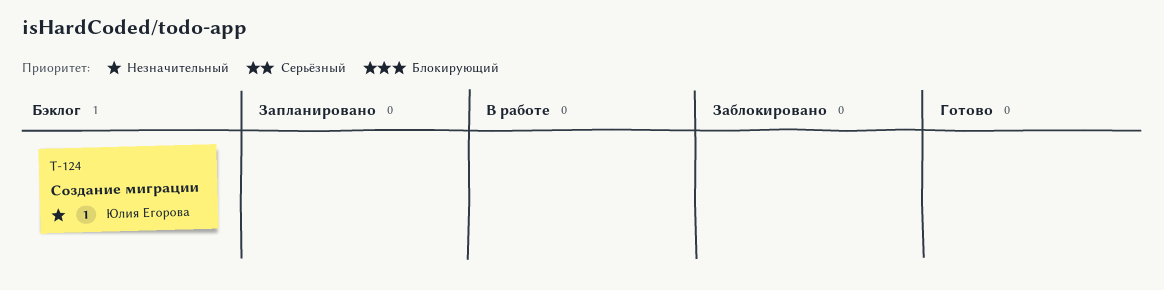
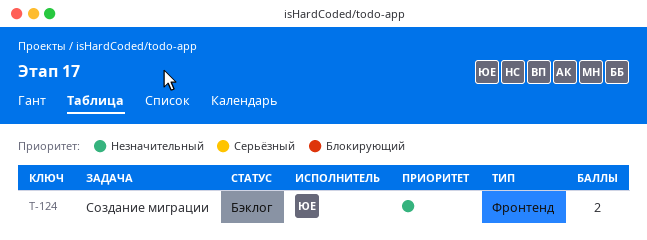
T-124, estimate: 1 -> 2

